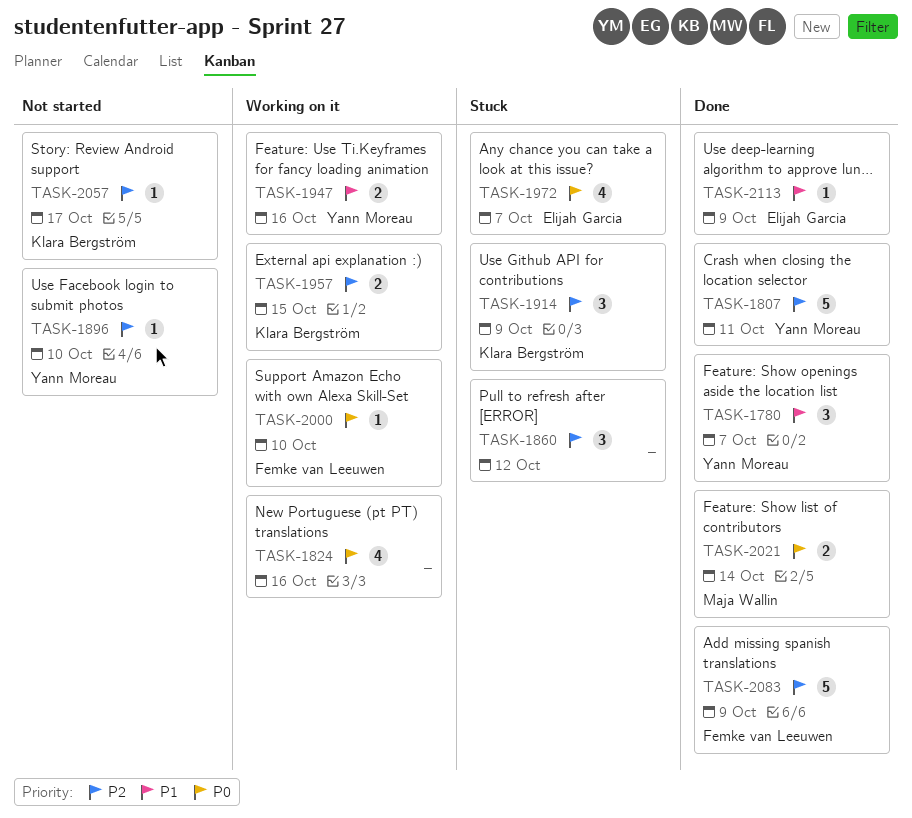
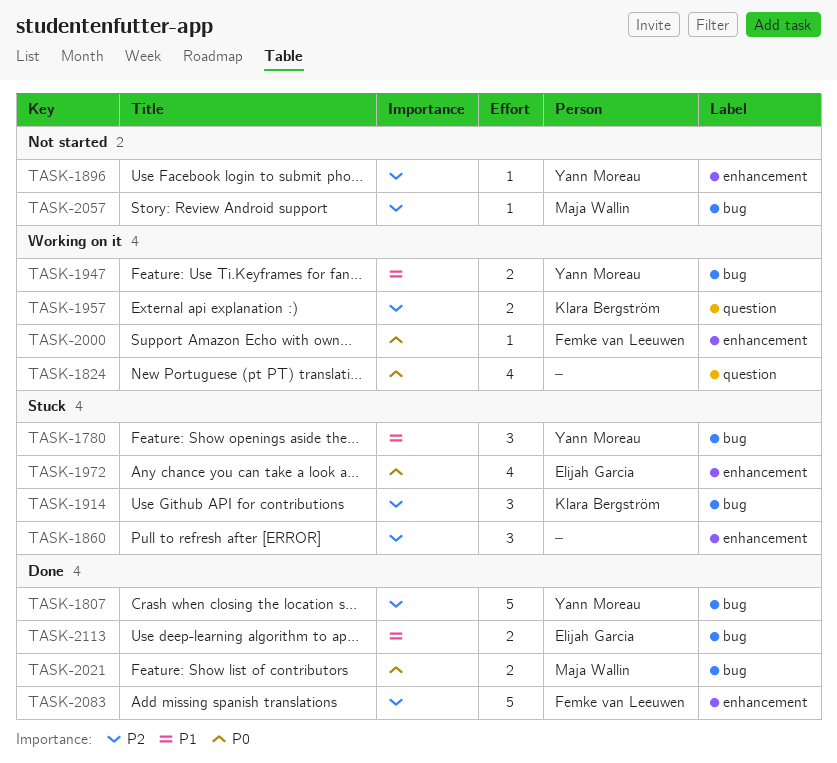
TASK-1780, status: Done -> Stuck
TASK-2057, owner: Klara Bergström -> Maja Wallin
TASK-2113, estimate: 1 -> 2

